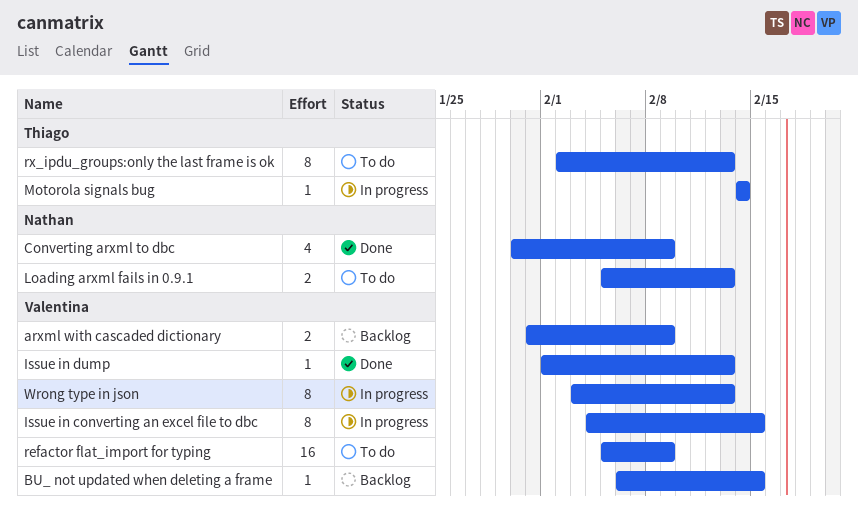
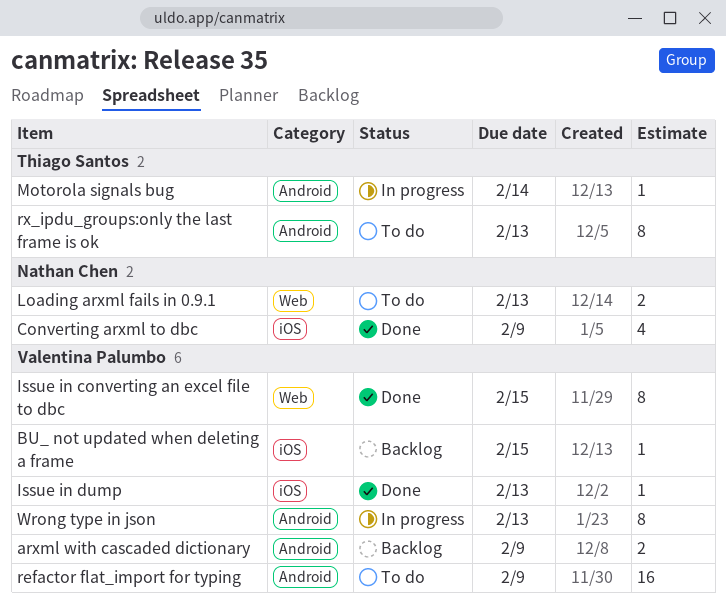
Issue in converting an excel file to dbc, status: In progress -> Done

